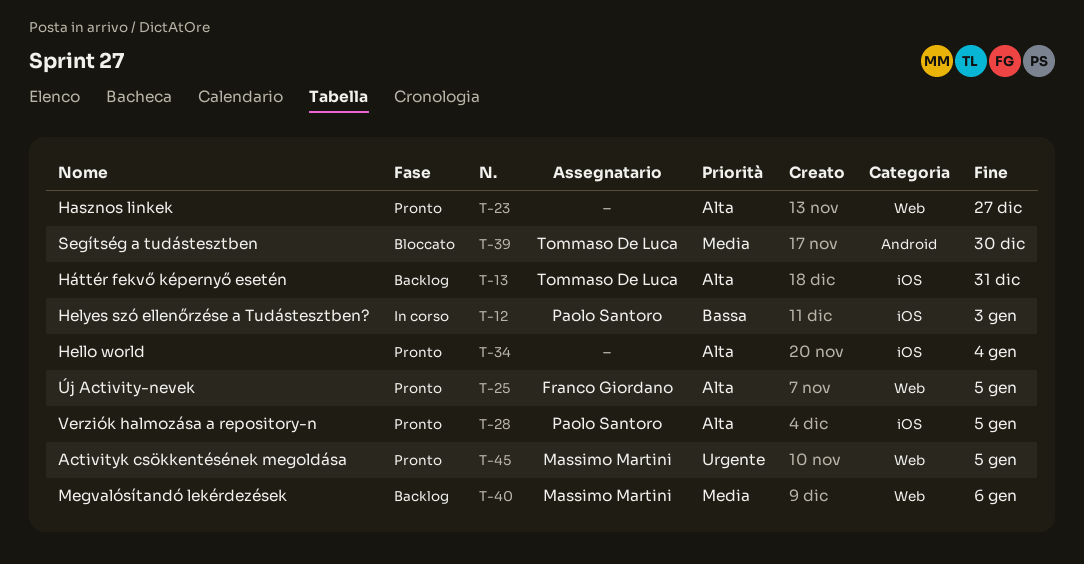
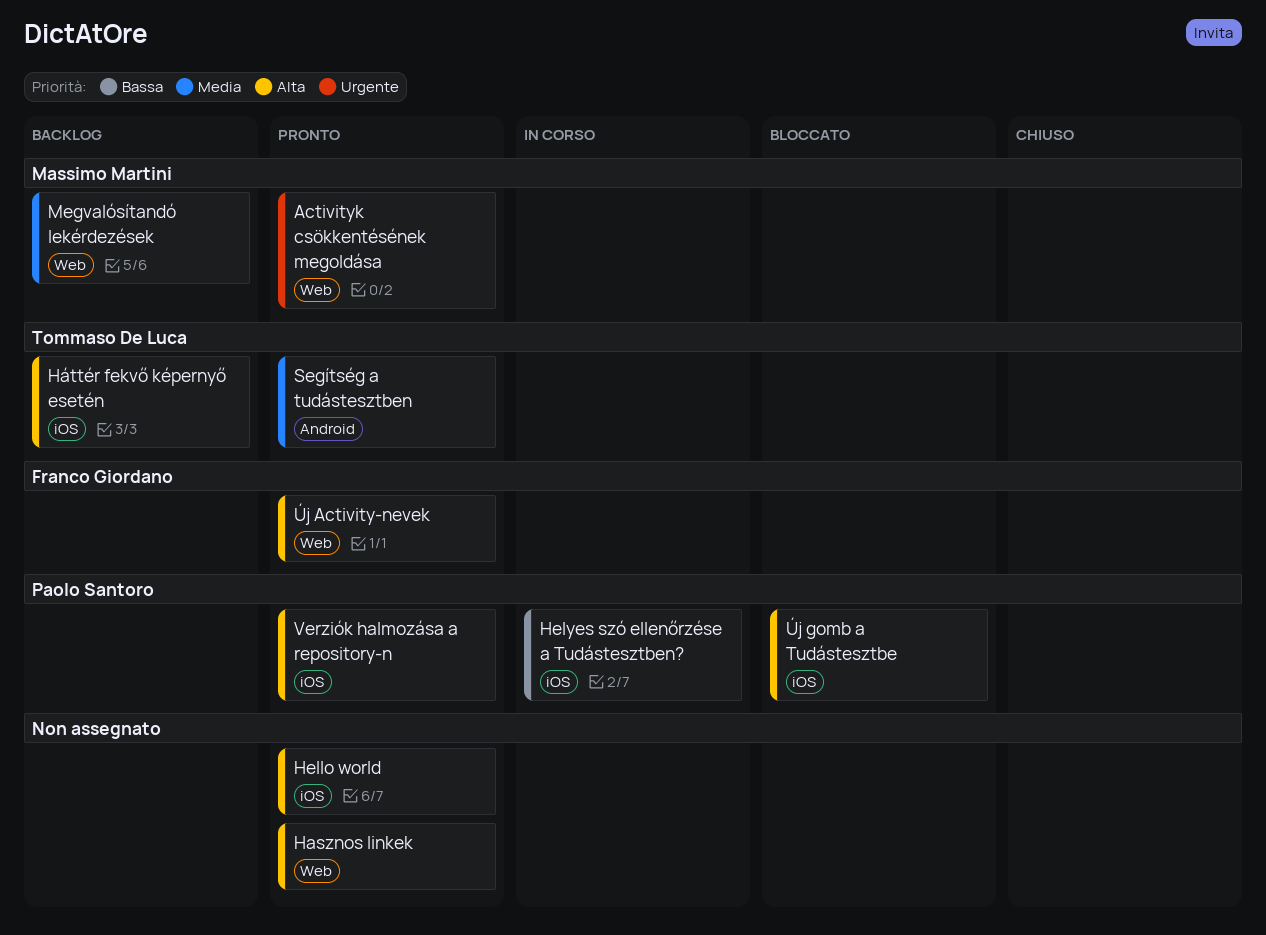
Segítség a tudástesztben, status: Bloccato -> Pronto
Új gomb a Tudástesztbe: none -> present

